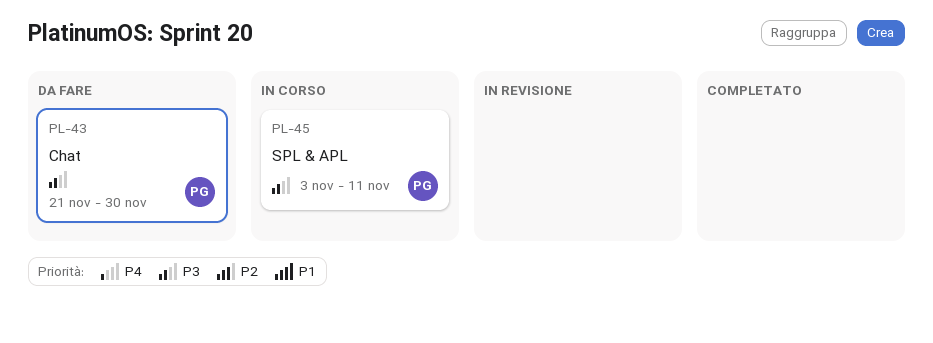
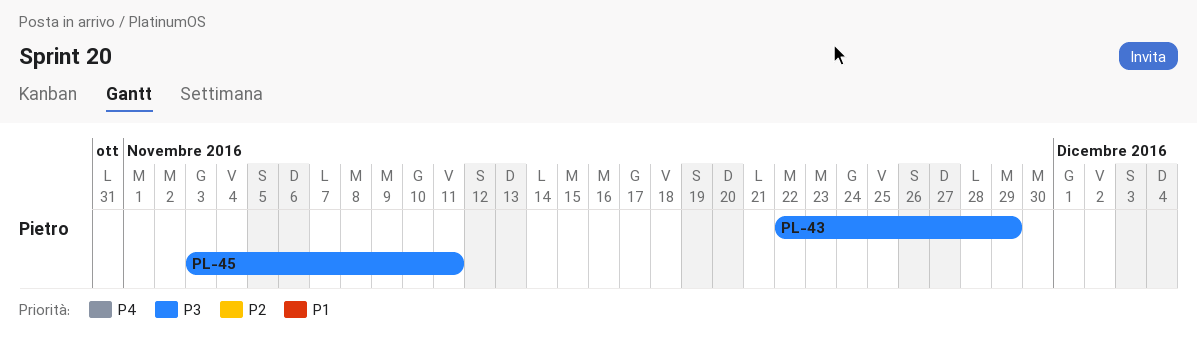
PL-43, start: Nov 21 -> Nov 22
PL-43, due: Nov 30 -> Nov 29

